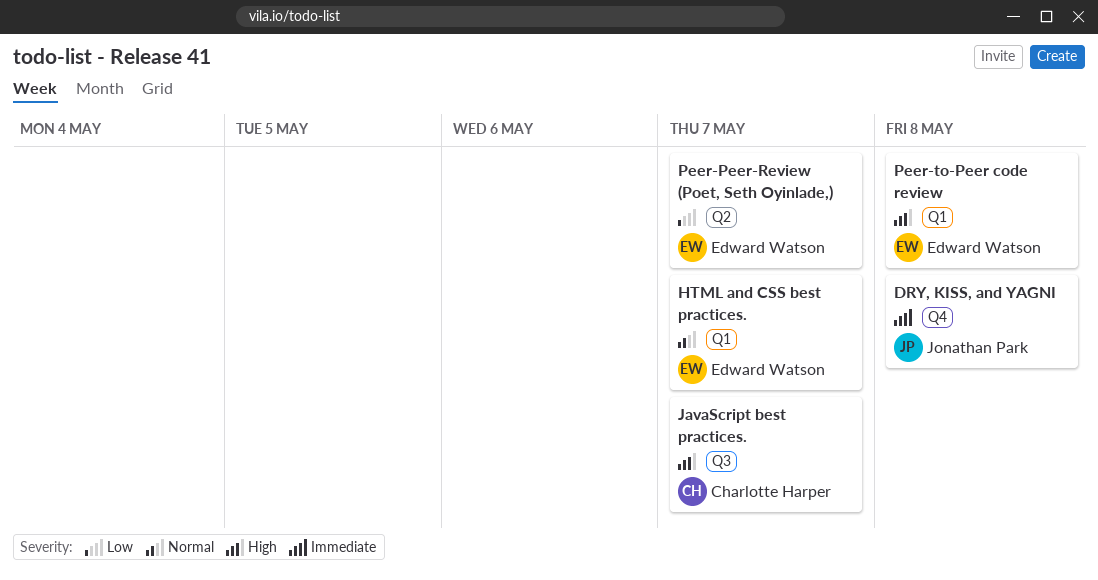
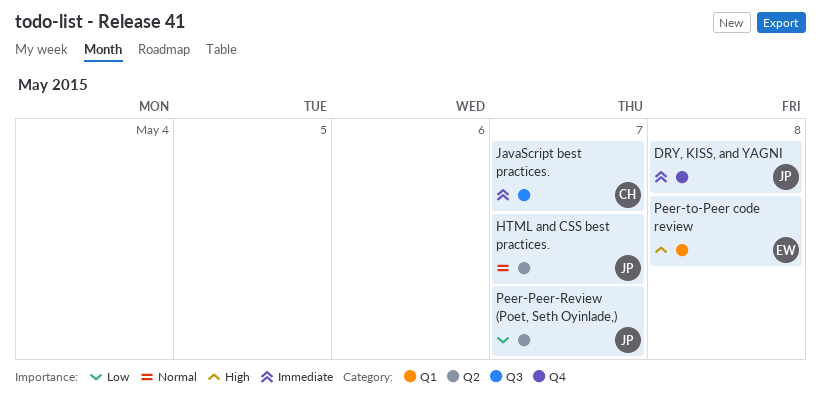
HTML and CSS best practices., owner: Edward Watson -> Jonathan Park
HTML and CSS best practices., label: Q1 -> Q2
JavaScript best practices., priority: High -> Immediate
Peer-Peer-Review (Poet, Seth Oyinlade,), owner: Edward Watson -> Jonathan Park

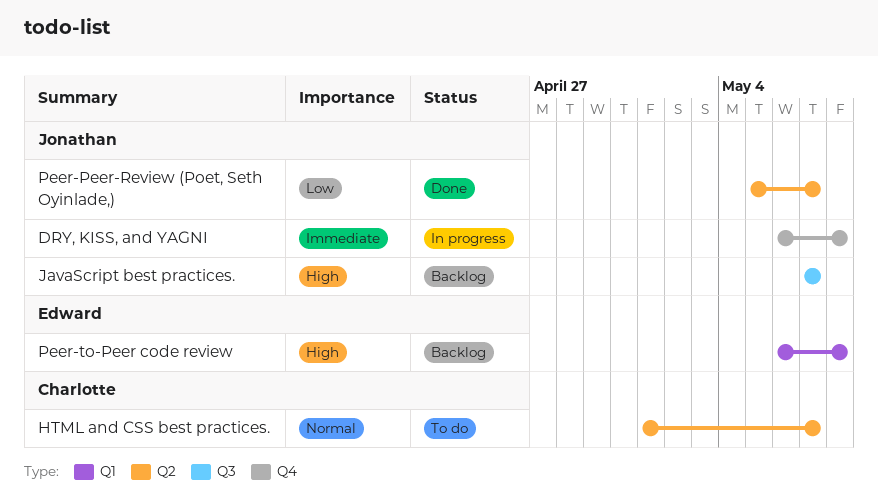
HTML and CSS best practices., owner: Jonathan -> Charlotte
JavaScript best practices., owner: Charlotte -> Jonathan
JavaScript best practices., priority: Immediate -> High

